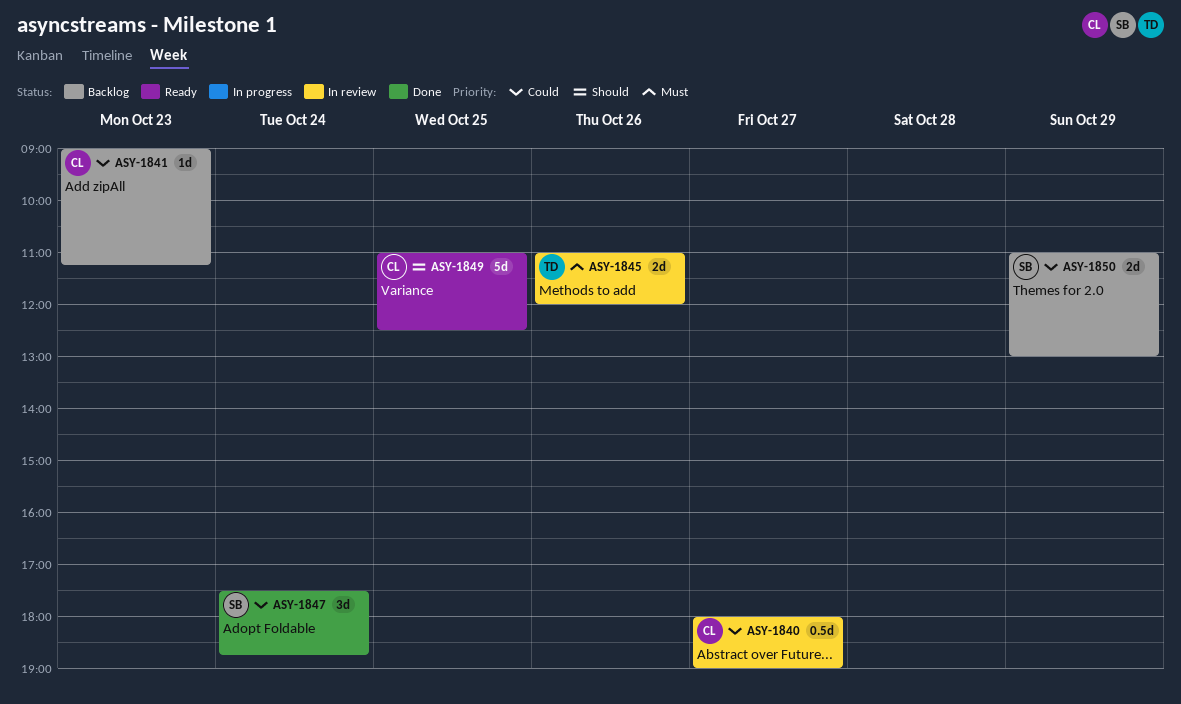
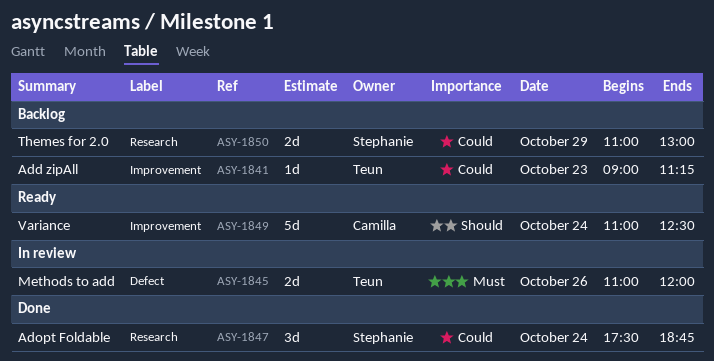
ASY-1840: present -> none
ASY-1841, owner: Camilla -> Teun
ASY-1849, day: Oct 25 -> Oct 24

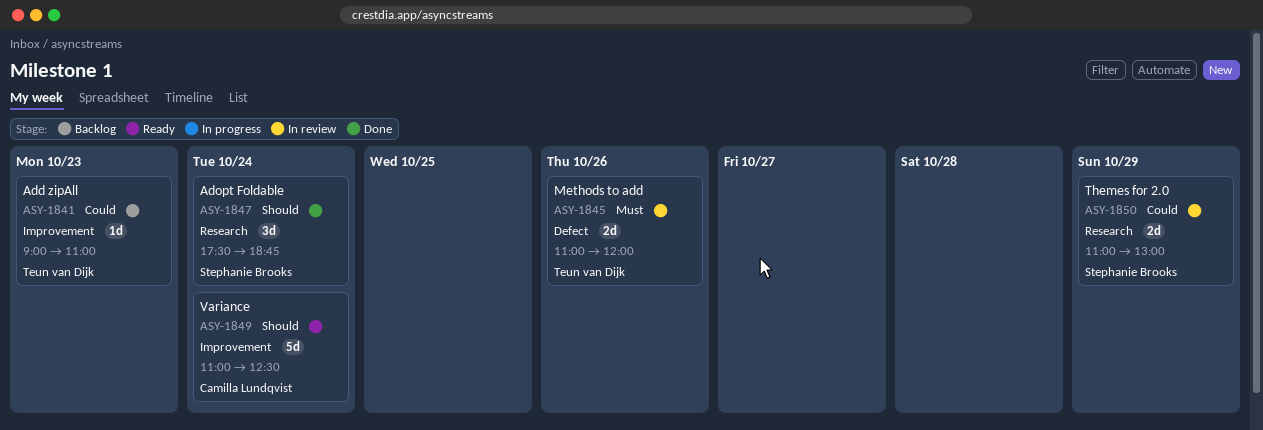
ASY-1841, ends: 11:15 -> 11:00
ASY-1847, priority: Could -> Should
ASY-1850, status: Backlog -> In review

